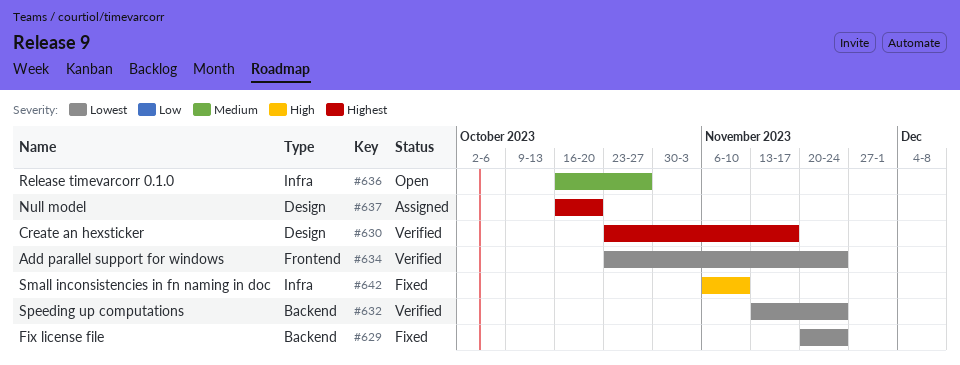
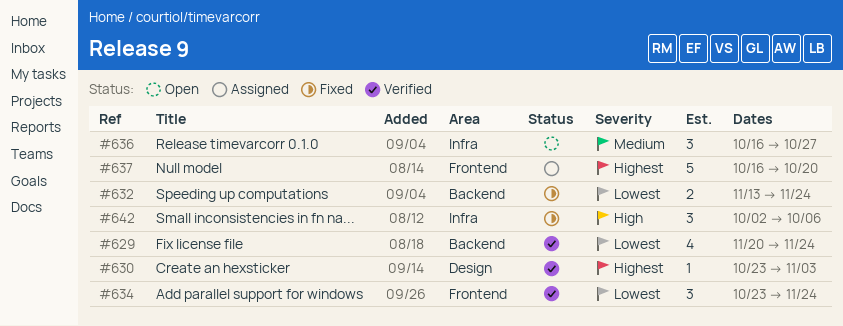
#629, status: Fixed -> Verified
#630, due: Nov 17 -> Nov 3
#632, status: Verified -> Fixed
#637, label: Design -> Frontend
#642, start: Nov 6 -> Oct 2
#642, due: Nov 10 -> Oct 6

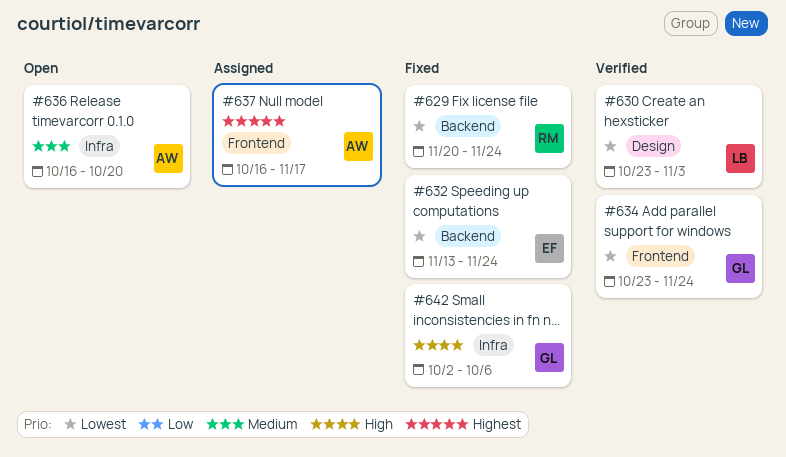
#629, status: Verified -> Fixed
#630, priority: Highest -> Lowest
#636, due: Oct 27 -> Oct 20
#637, due: Oct 20 -> Nov 17

